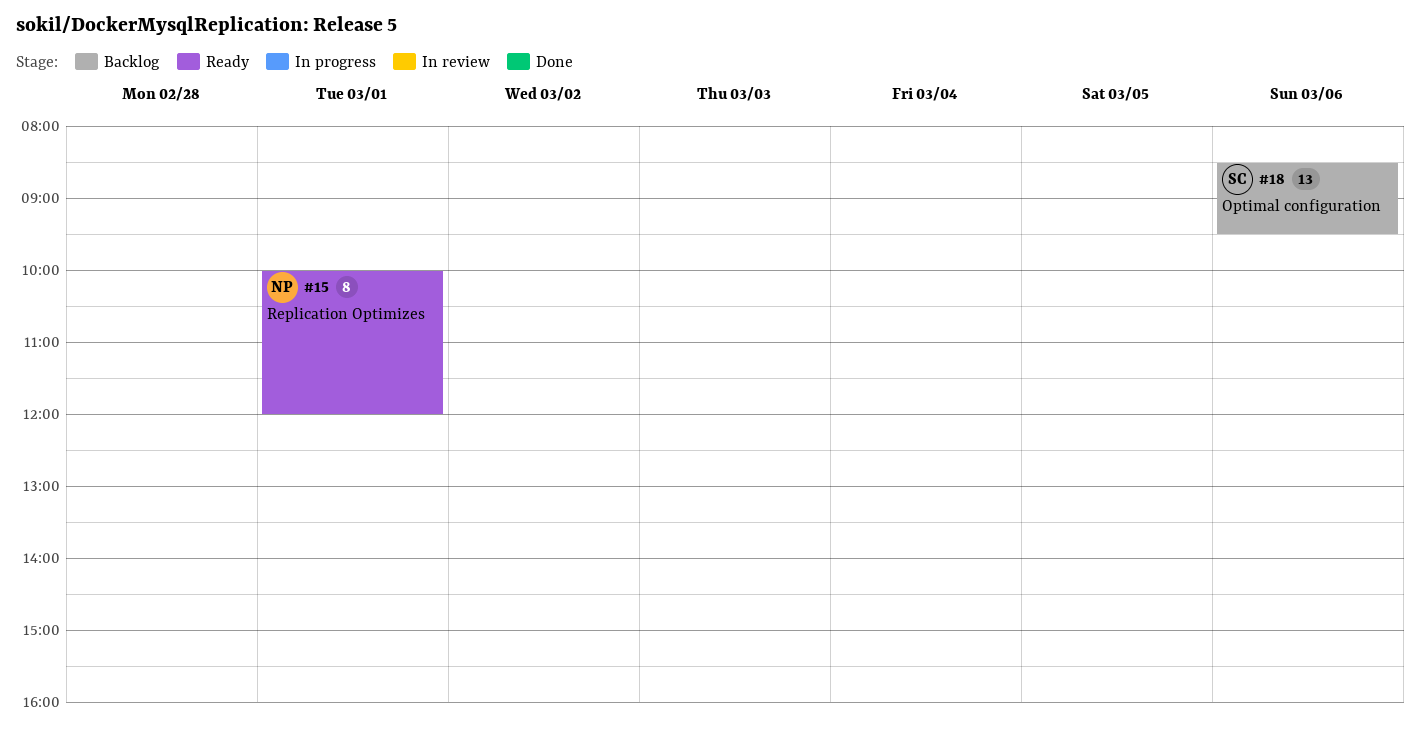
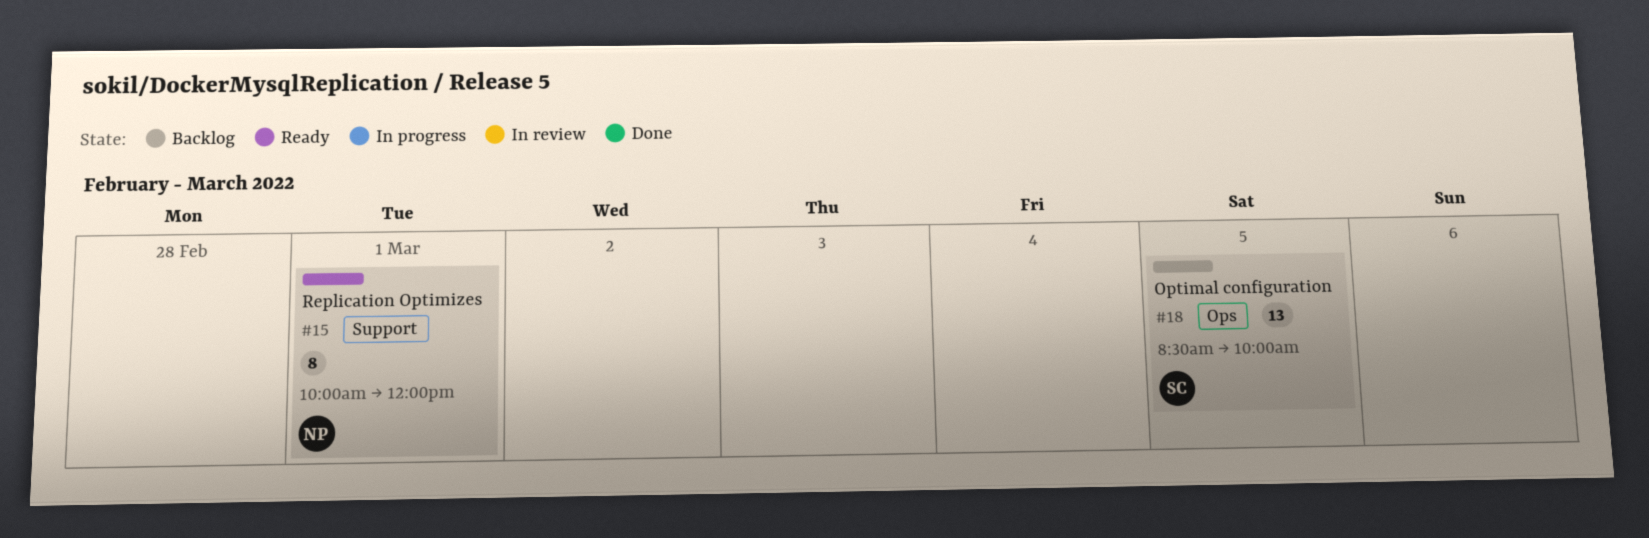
#18, day: Mar 6 -> Mar 5
#18, ends: 09:30 -> 10:00

